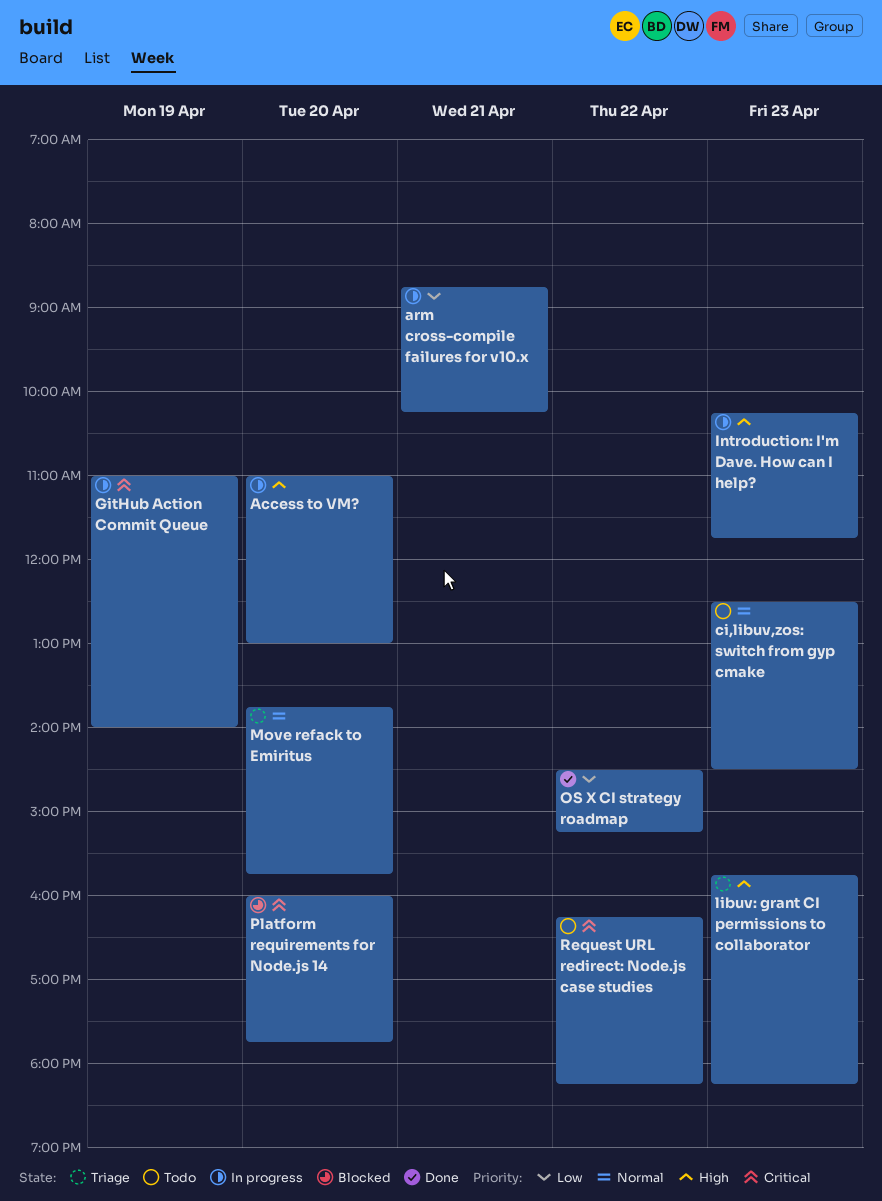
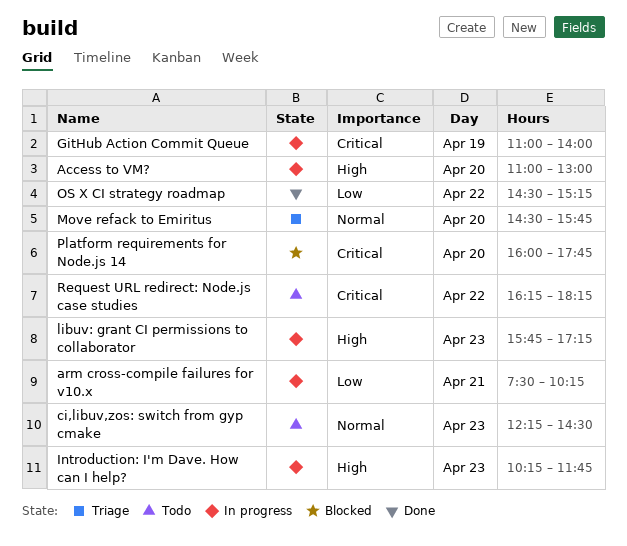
arm cross-compile failures for v10.x, begins: 08:45 -> 07:30
ci,libuv,zos: switch from gyp cmake, begins: 12:30 -> 12:15
libuv: grant CI permissions to collaborator, status: Triage -> In progress
libuv: grant CI permissions to collaborator, ends: 18:15 -> 17:15
Move refack to Emiritus, begins: 13:45 -> 14:30

